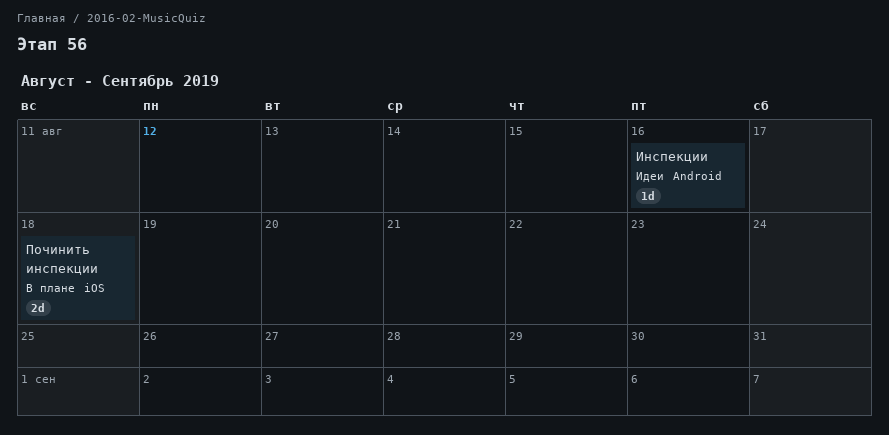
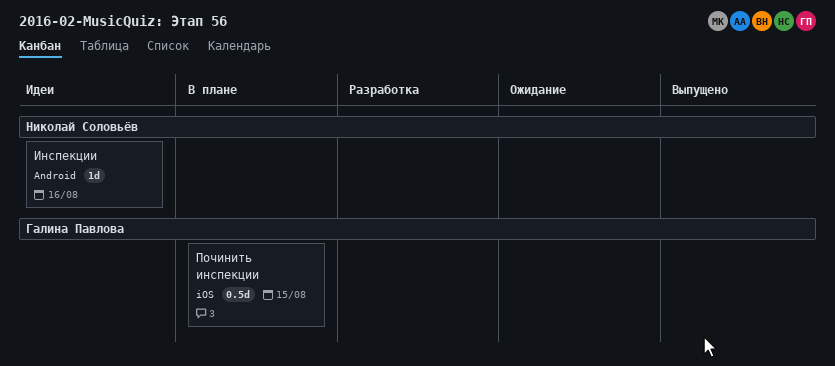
Починить инспекции, estimate: 2d -> 0.5d
Починить инспекции, due: Aug 18 -> Aug 15

